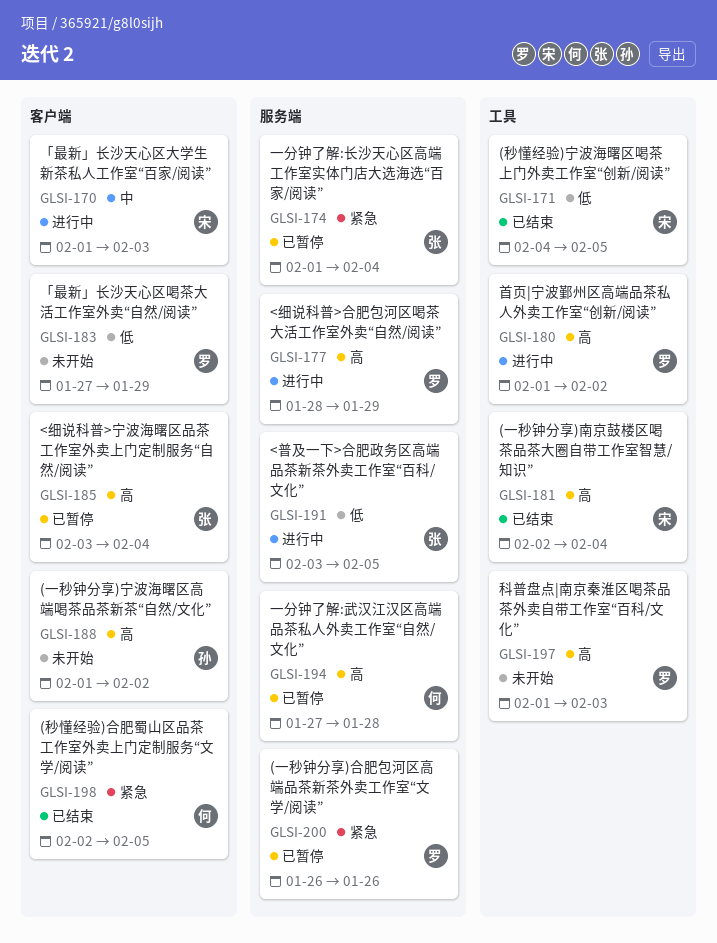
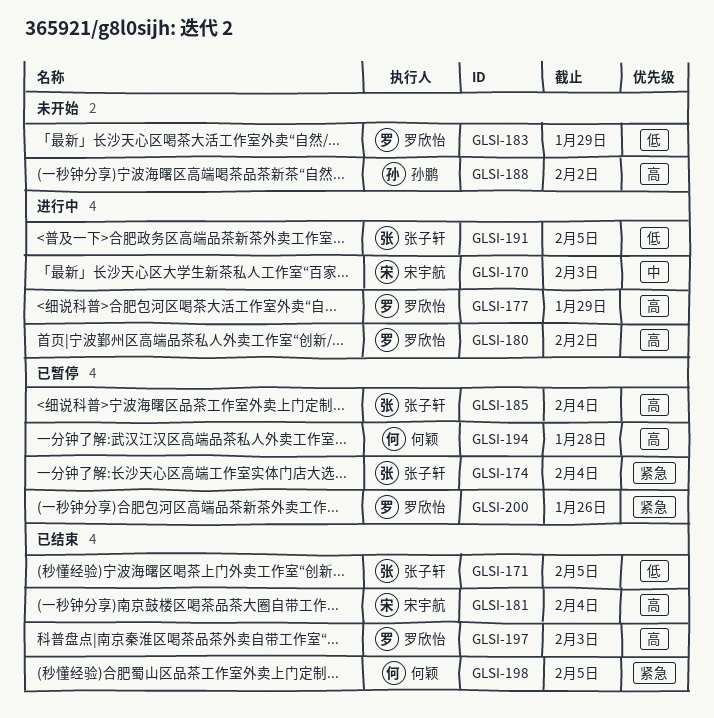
GLSI-171, owner: 宋宇航 -> 张子轩
GLSI-197, status: 未开始 -> 已结束

